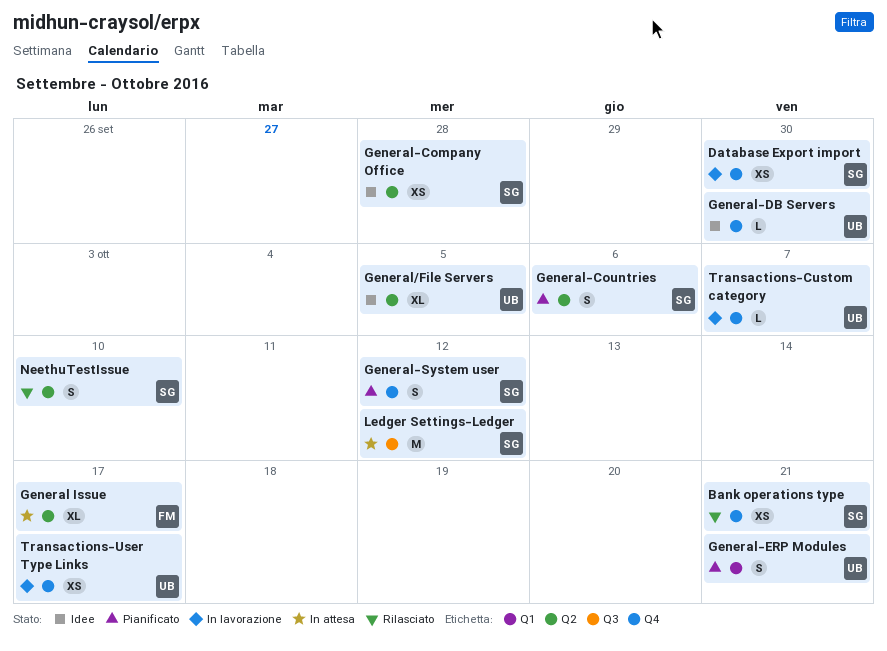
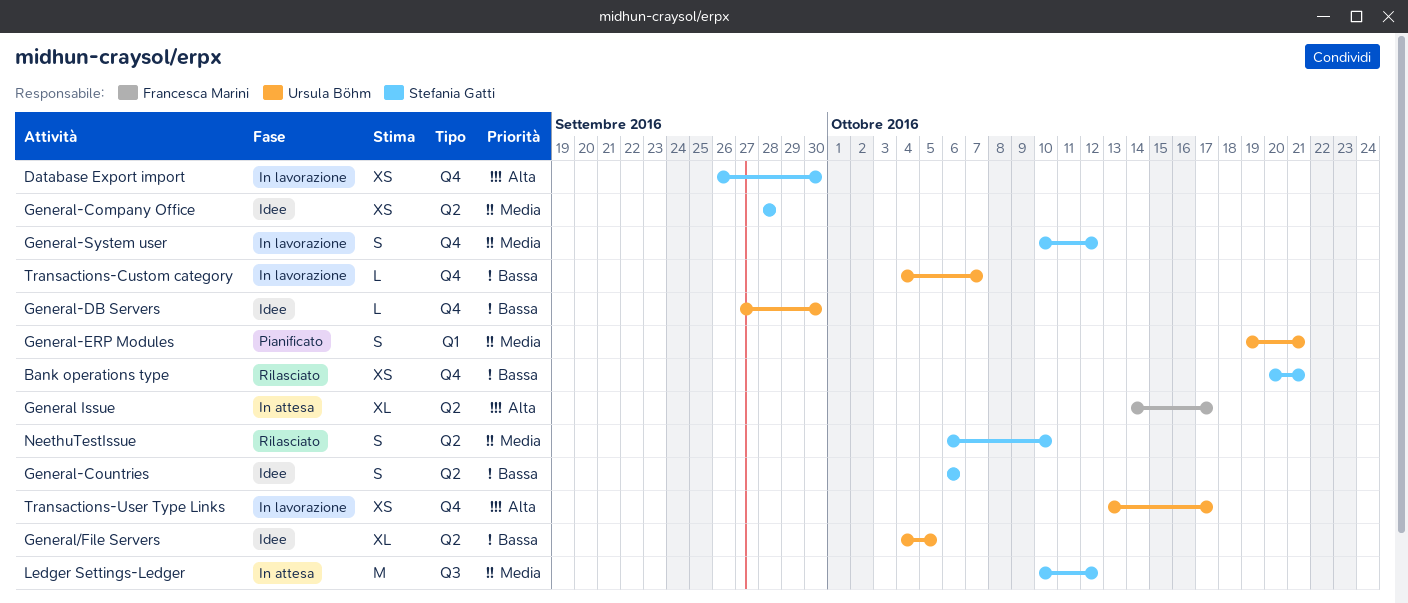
General-Countries, status: Pianificato -> Idee
General-System user, status: Pianificato -> In lavorazione

